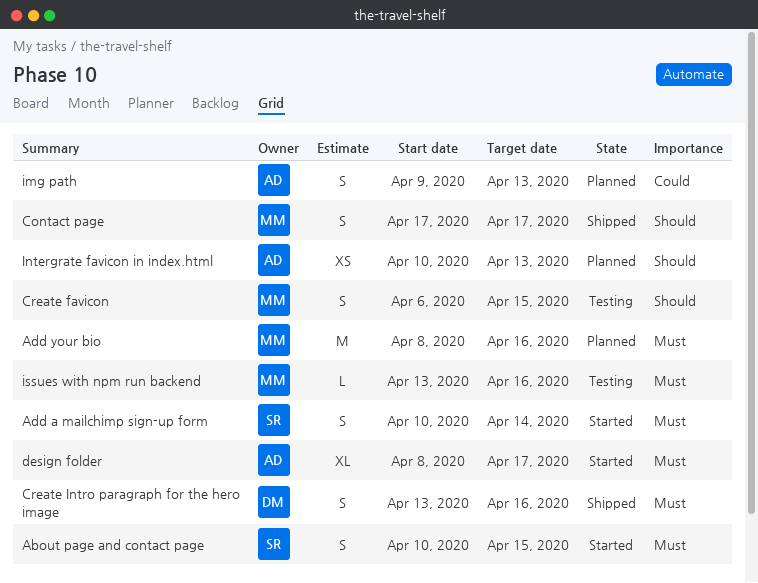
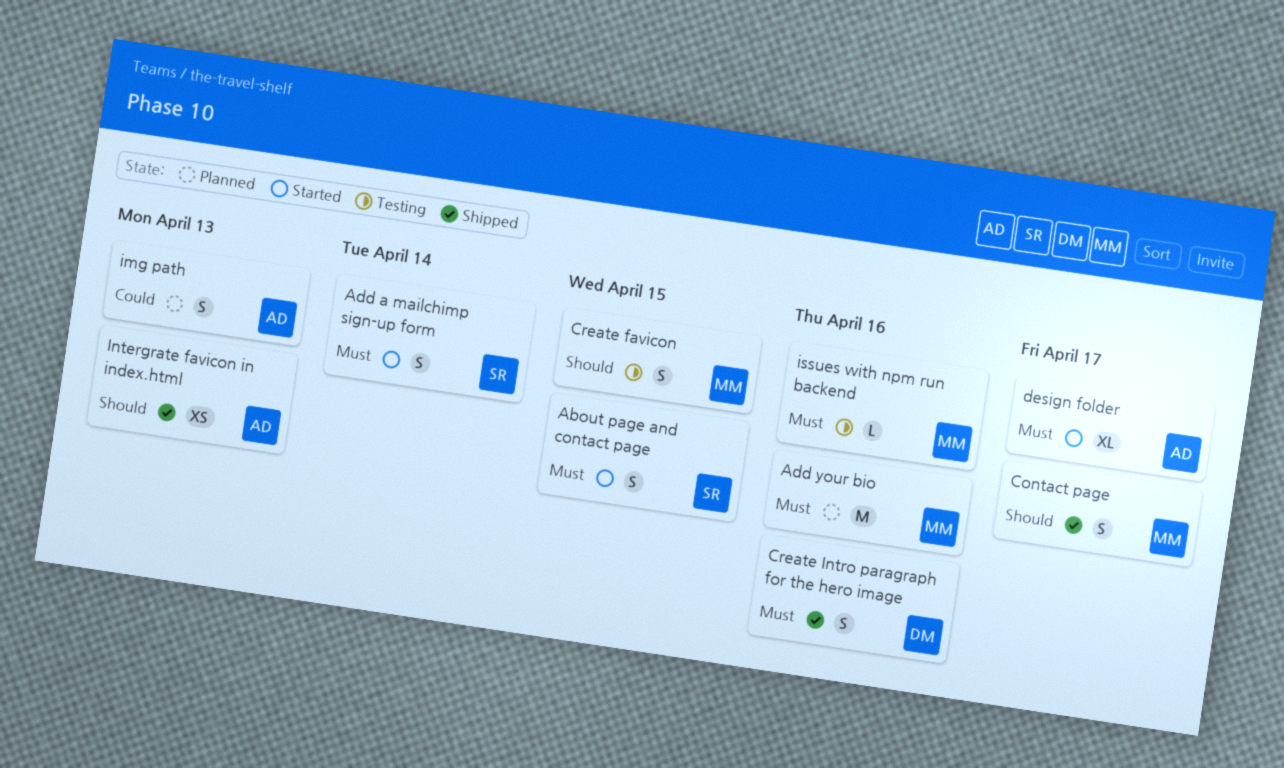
Intergrate favicon in index.html, status: Planned -> Shipped

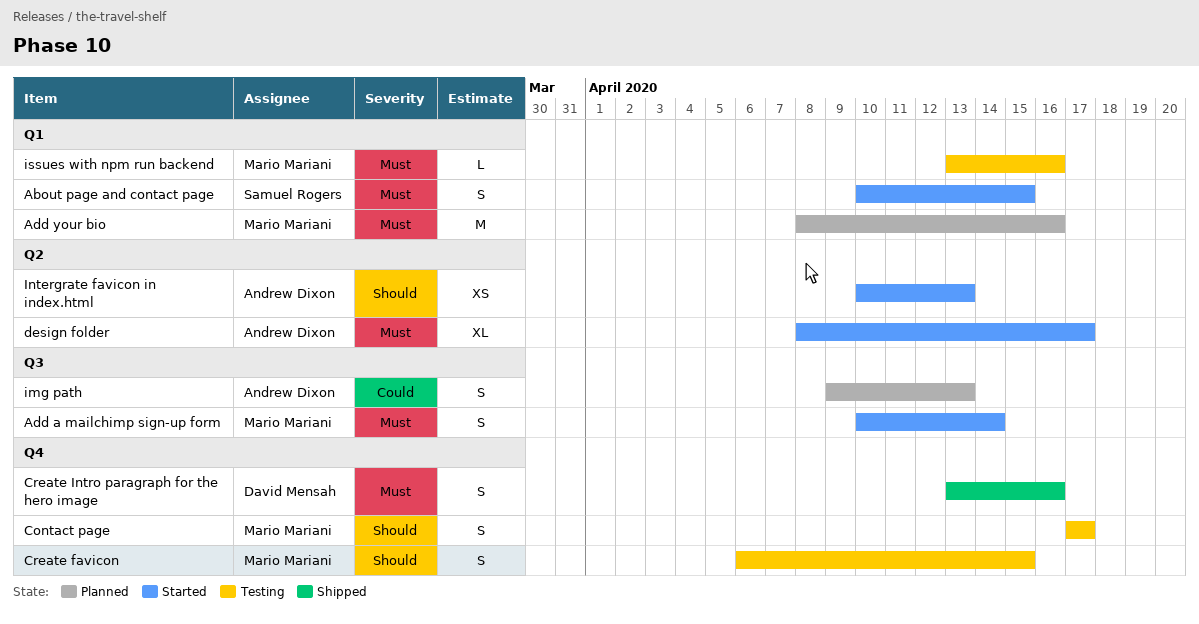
Add a mailchimp sign-up form, owner: Samuel Rogers -> Mario Mariani
Contact page, status: Shipped -> Testing
Intergrate favicon in index.html, status: Shipped -> Started

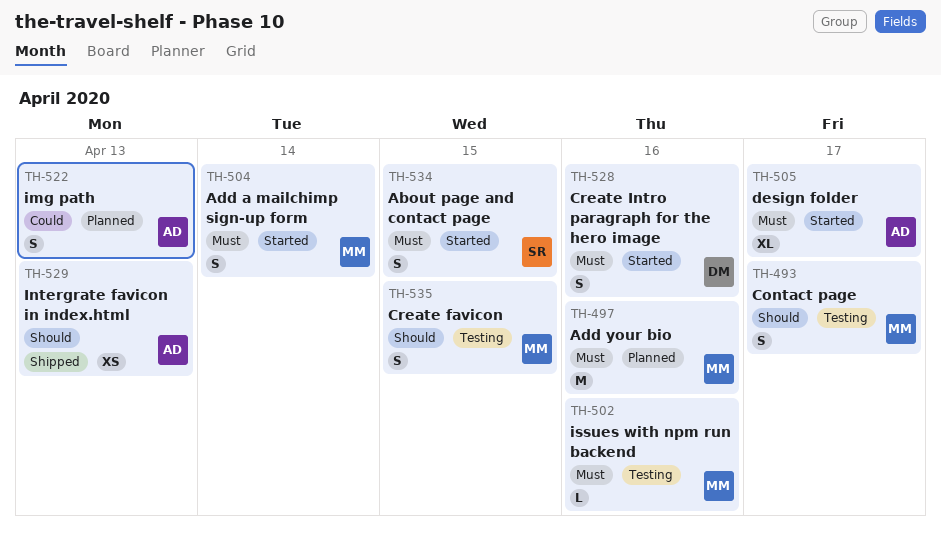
Create Intro paragraph for the hero image, status: Shipped -> Started
Intergrate favicon in index.html, status: Started -> Shipped

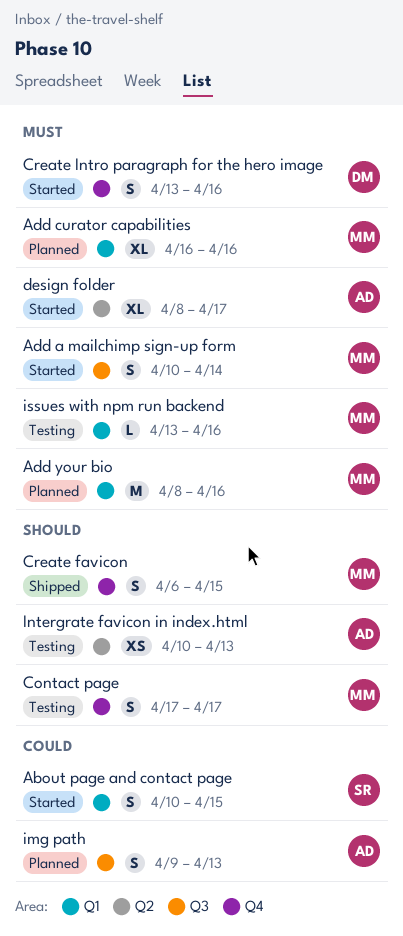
About page and contact page, priority: Must -> Could
Add curator capabilities: none -> present
Create favicon, status: Testing -> Shipped
Intergrate favicon in index.html, status: Shipped -> Testing

